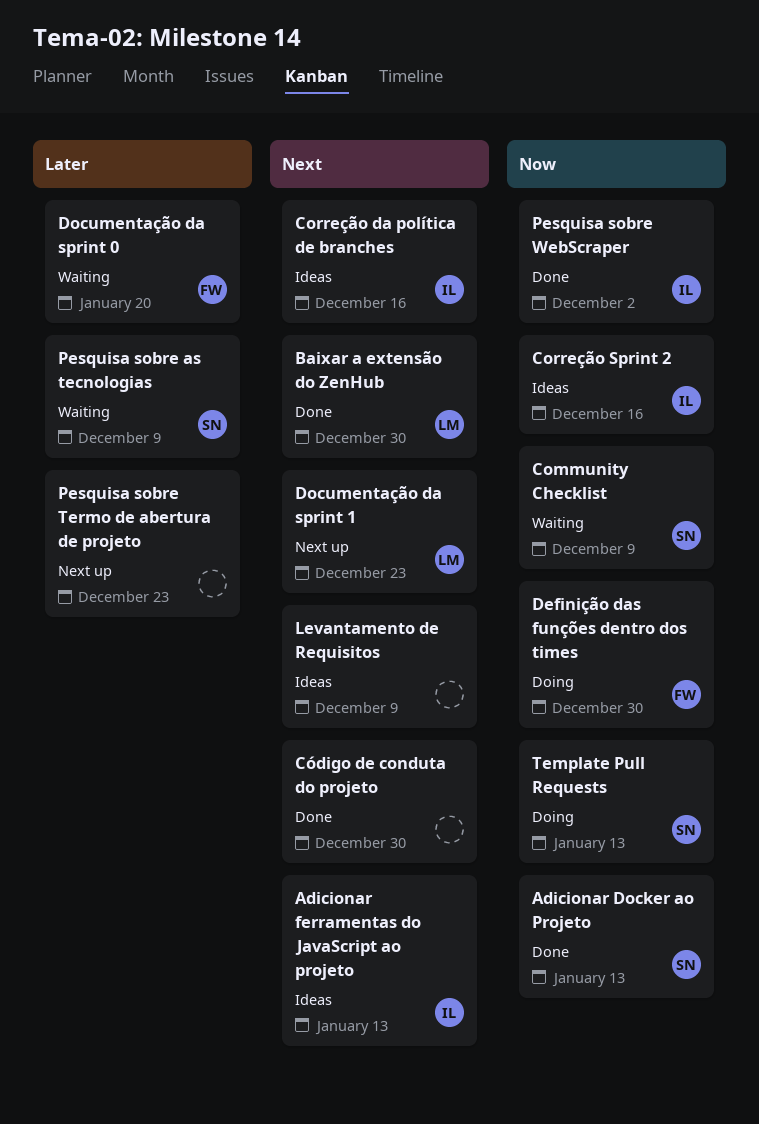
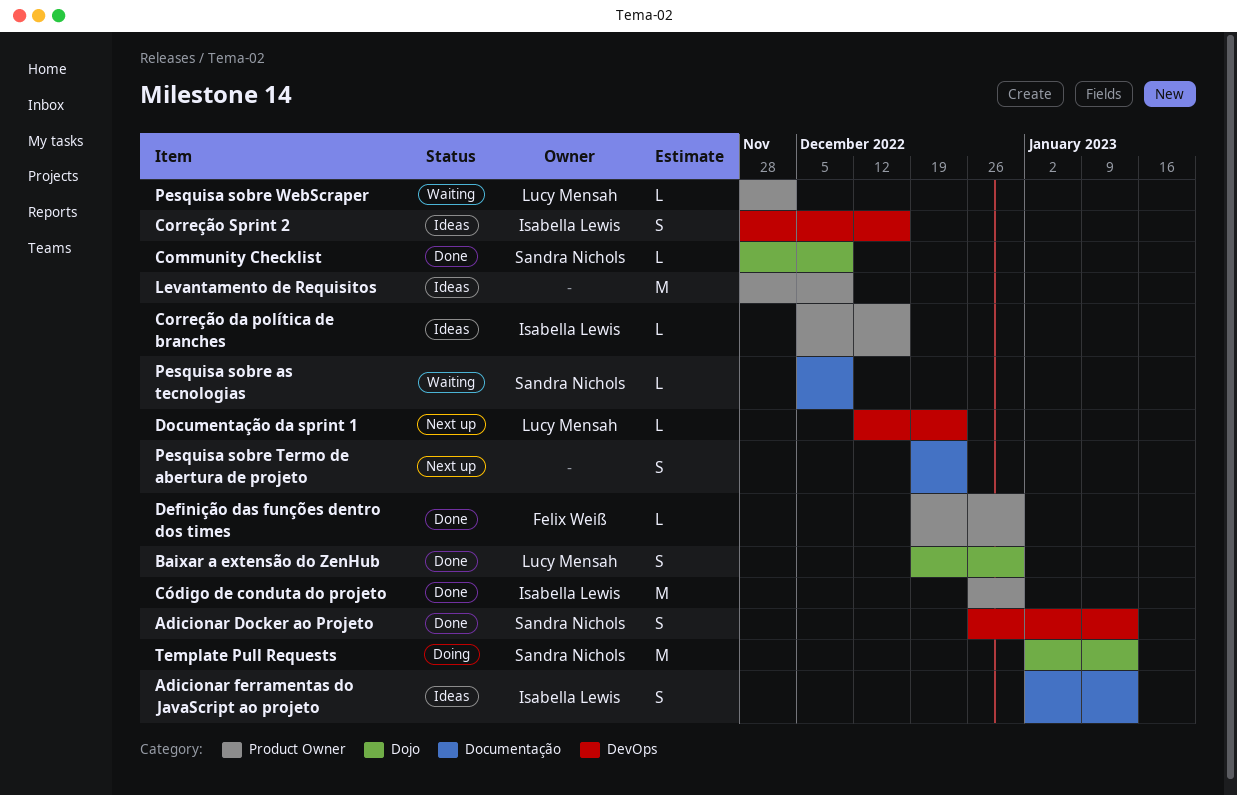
Community Checklist, status: Waiting -> Done
Código de conduta do projeto, owner: none -> Isabella Lewis
Definição das funções dentro dos times, status: Doing -> Done
Documentação da sprint 0: present -> none
Pesquisa sobre WebScraper, status: Done -> Waiting
Pesquisa sobre WebScraper, owner: Isabella Lewis -> Lucy Mensah

